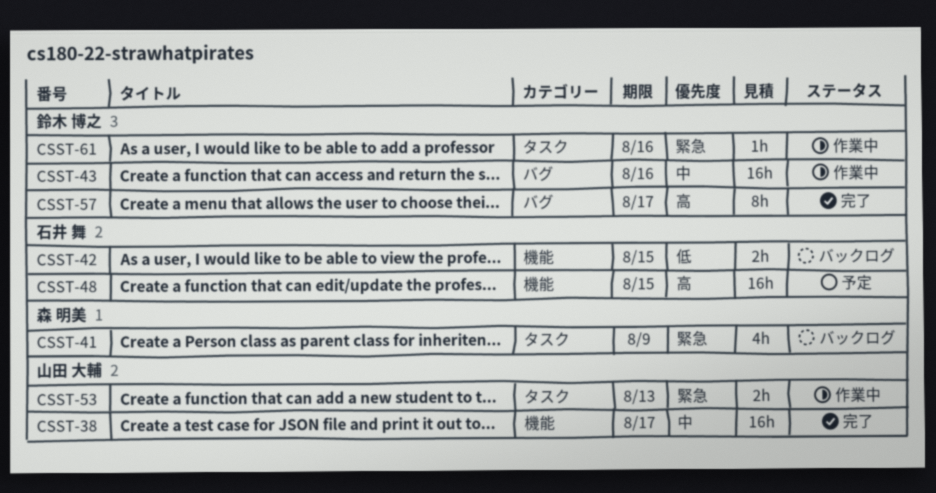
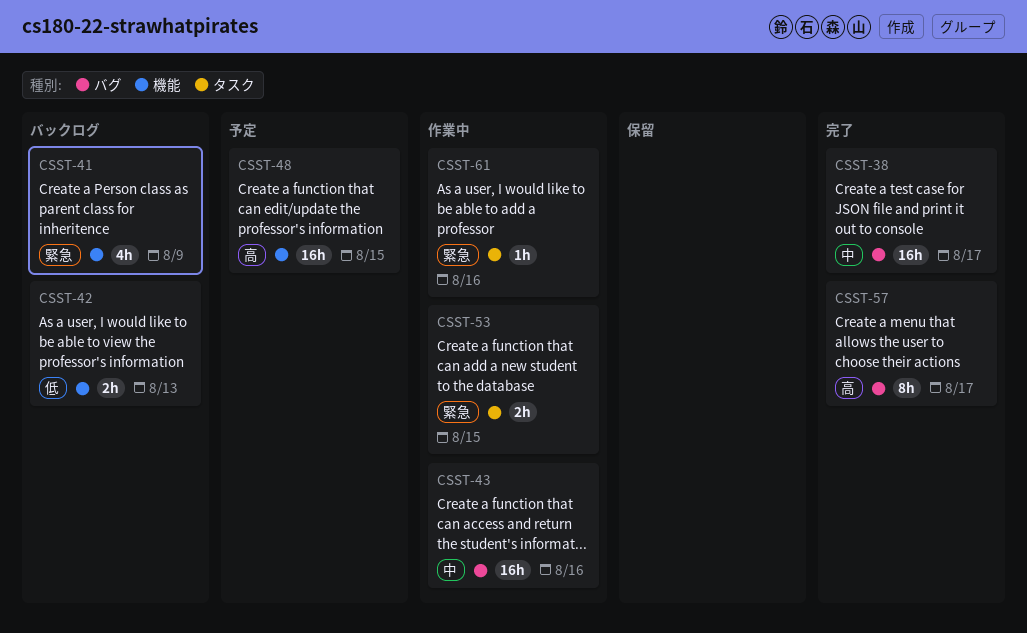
CSST-38, label: 機能 -> バグ
CSST-41, label: タスク -> 機能
CSST-42, due: Aug 15 -> Aug 13
CSST-53, due: Aug 13 -> Aug 15

